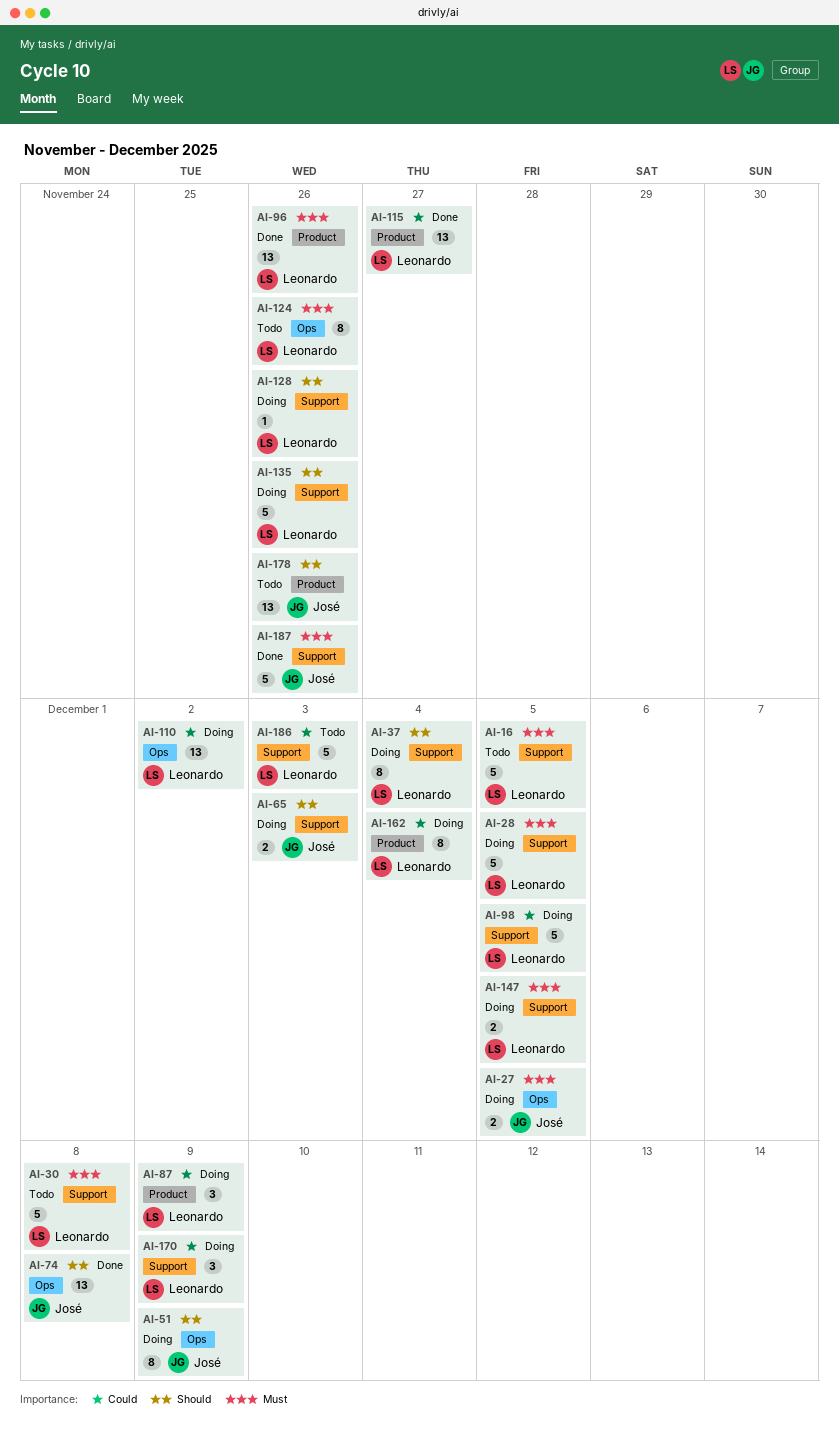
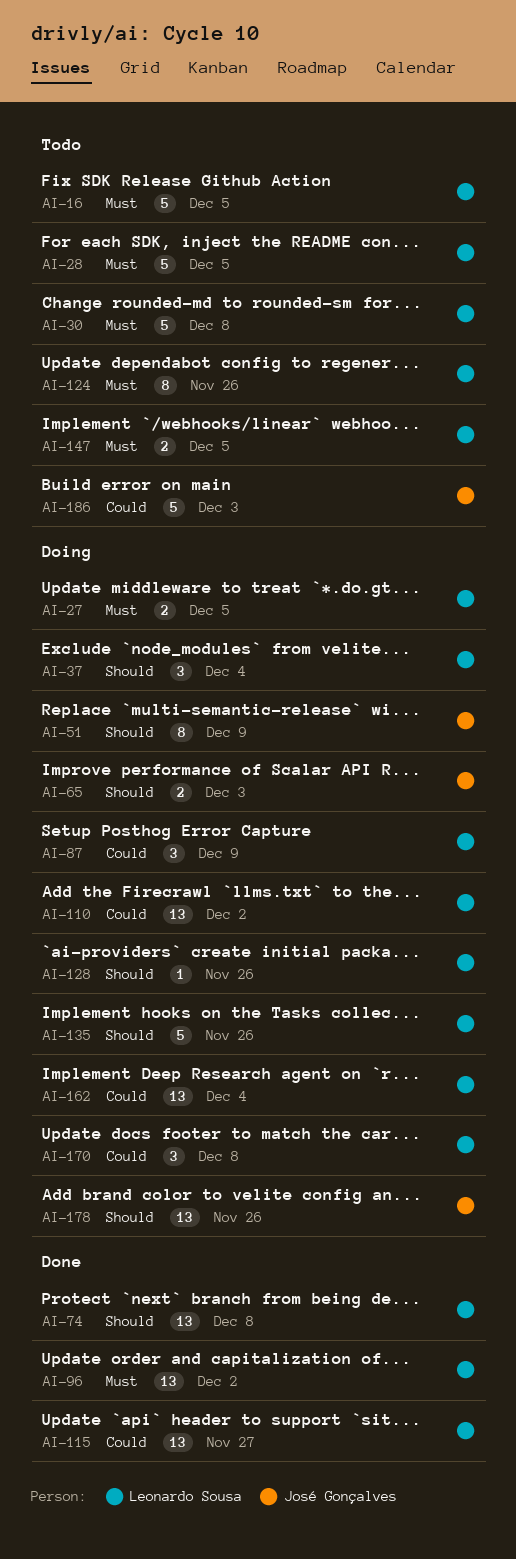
AI-27, owner: José Gonçalves -> Leonardo Sousa
AI-28, status: Doing -> Todo
AI-37, estimate: 8 -> 3
AI-74, owner: José Gonçalves -> Leonardo Sousa
AI-96, due: Nov 26 -> Dec 2
AI-98: present -> none
AI-147, status: Doing -> Todo
AI-162, estimate: 8 -> 13
AI-170, due: Dec 9 -> Dec 8
AI-178, status: Todo -> Doing
AI-186, owner: Leonardo Sousa -> José Gonçalves
AI-187: present -> none

